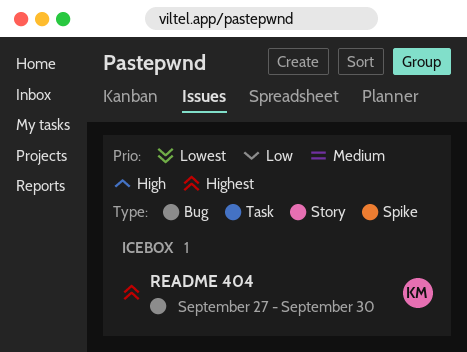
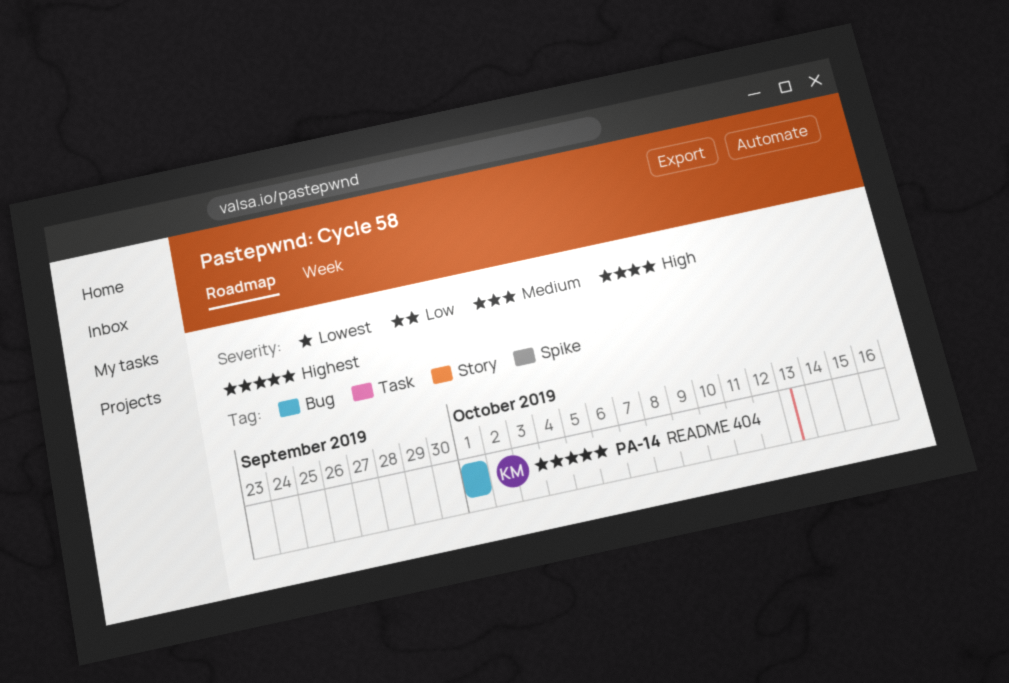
README 404, start: Sep 27 -> Oct 1
README 404, due: Sep 30 -> Oct 1

